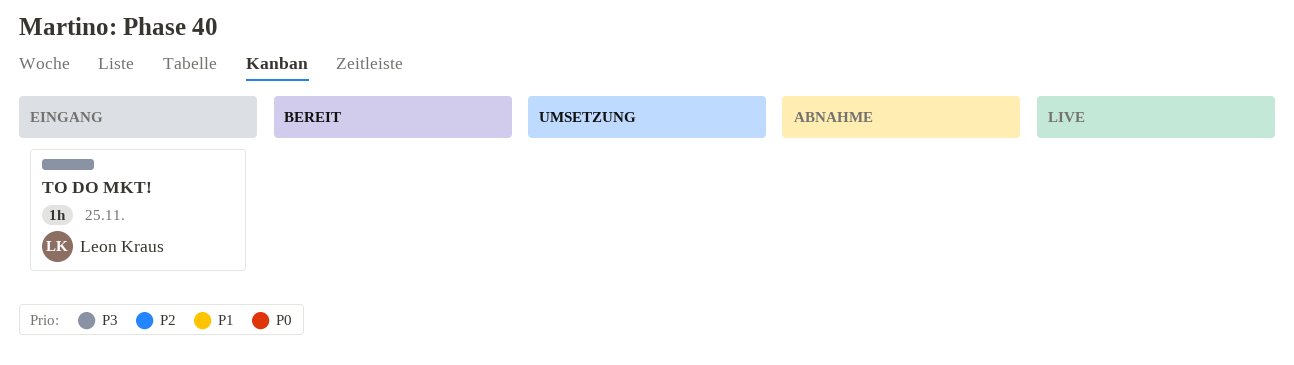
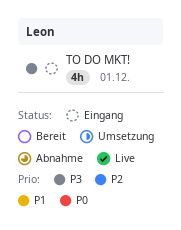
TO DO MKT!, estimate: 1h -> 4h
TO DO MKT!, due: Nov 25 -> Dec 1

